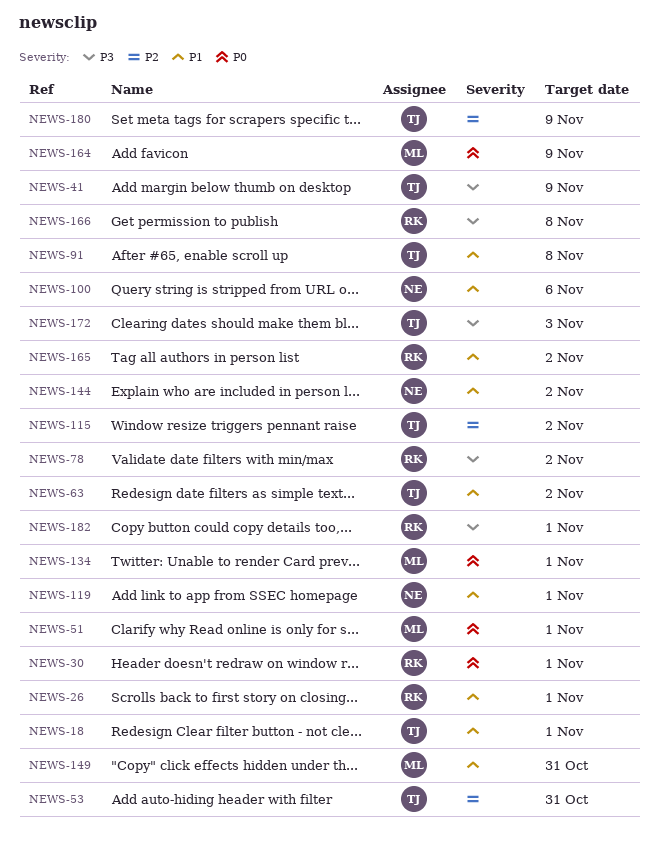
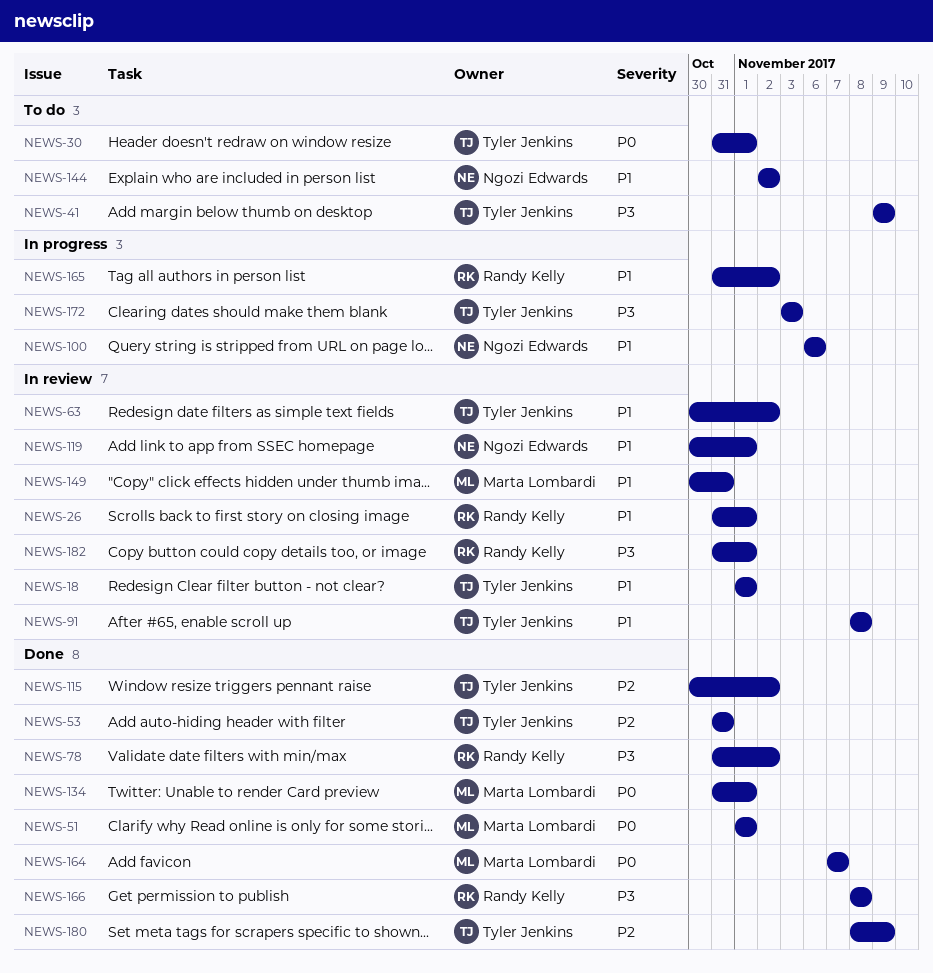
NEWS-30, owner: Randy Kelly -> Tyler Jenkins
NEWS-164, due: Nov 9 -> Nov 7

